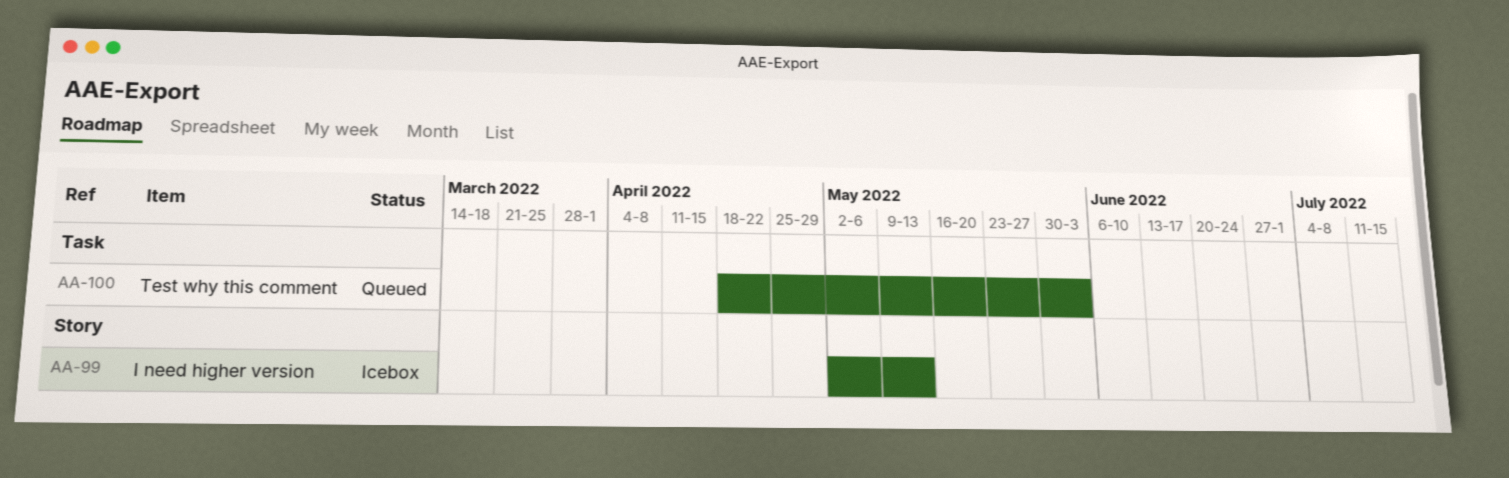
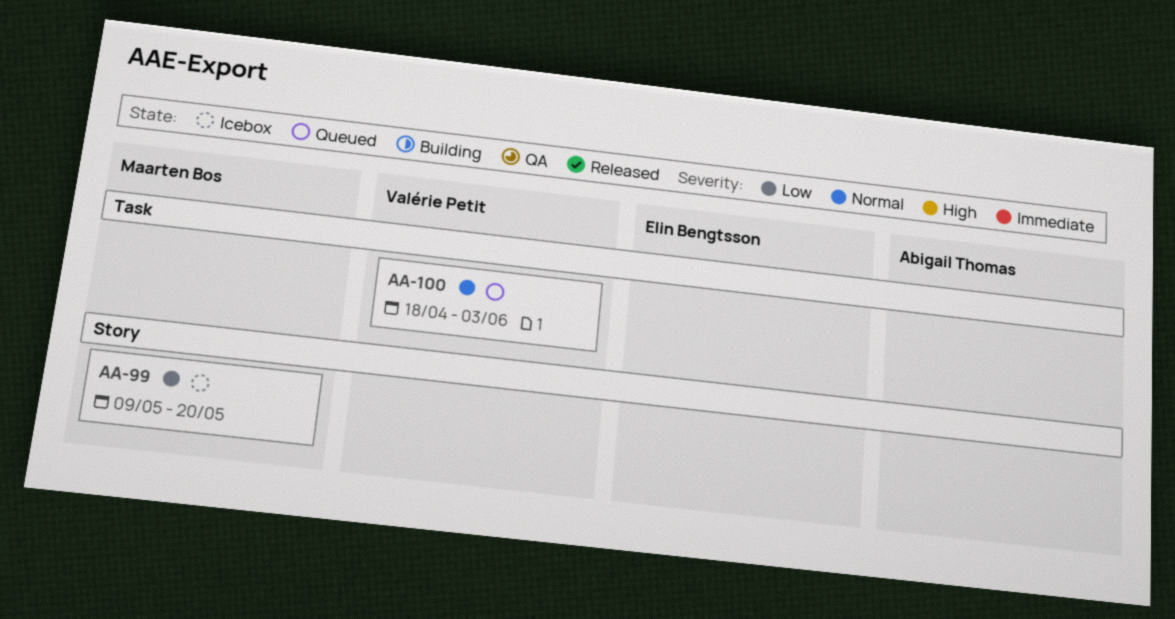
AA-99, start: May 2 -> May 9
AA-99, due: May 13 -> May 20

